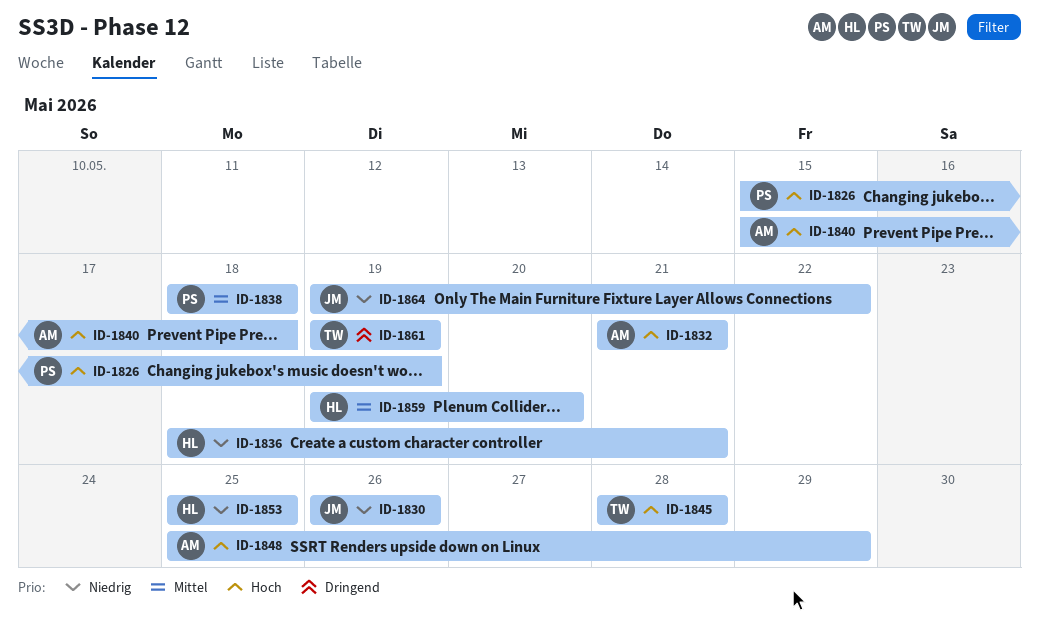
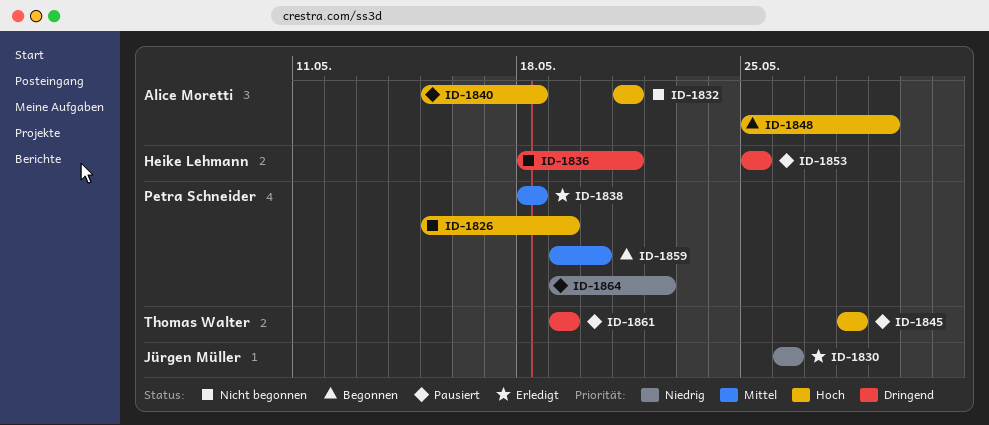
ID-1836, priority: Niedrig -> Dringend
ID-1853, priority: Niedrig -> Dringend
ID-1859, owner: Heike Lehmann -> Petra Schneider
ID-1864, owner: Jürgen Müller -> Petra Schneider

